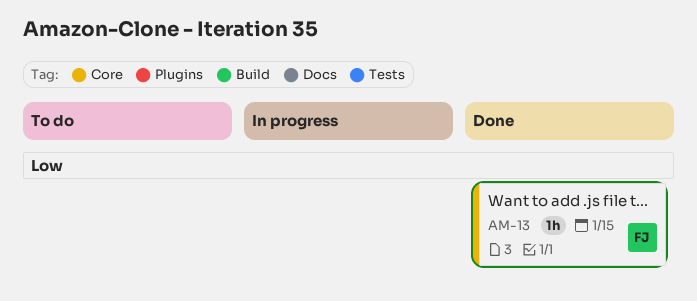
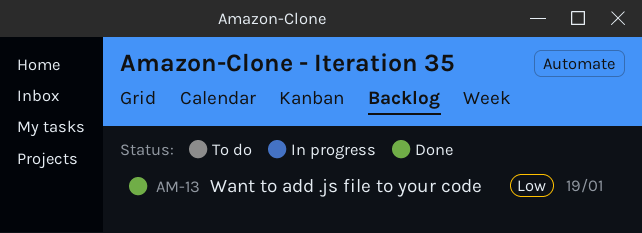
AM-13, due: Jan 15 -> Jan 19

